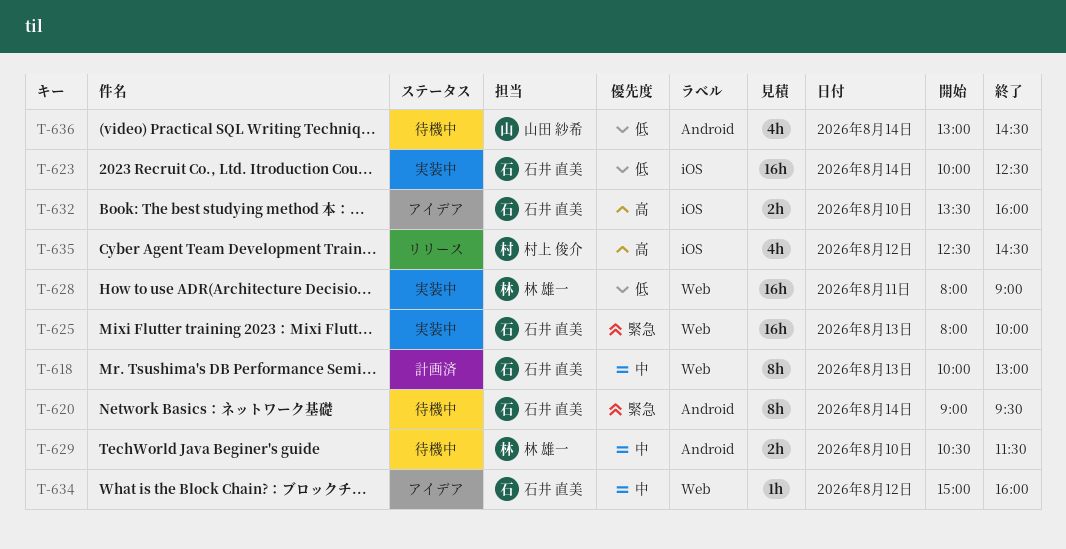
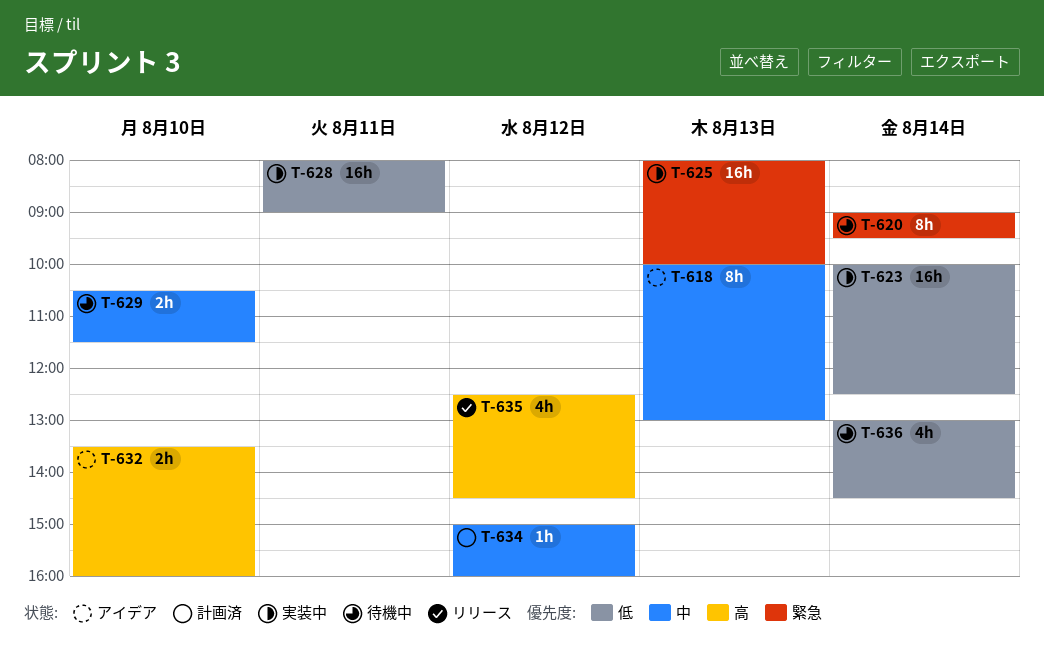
T-618, status: 計画済 -> アイデア
T-634, status: アイデア -> 計画済

